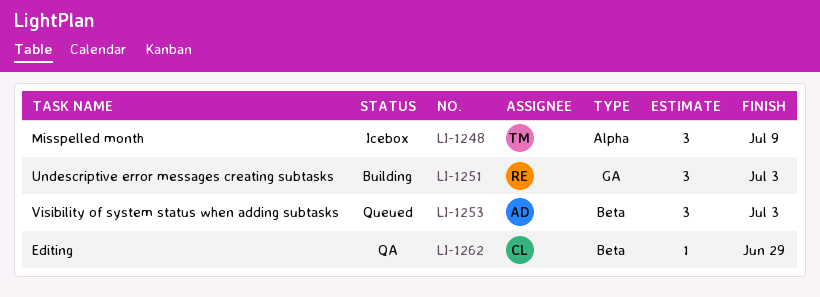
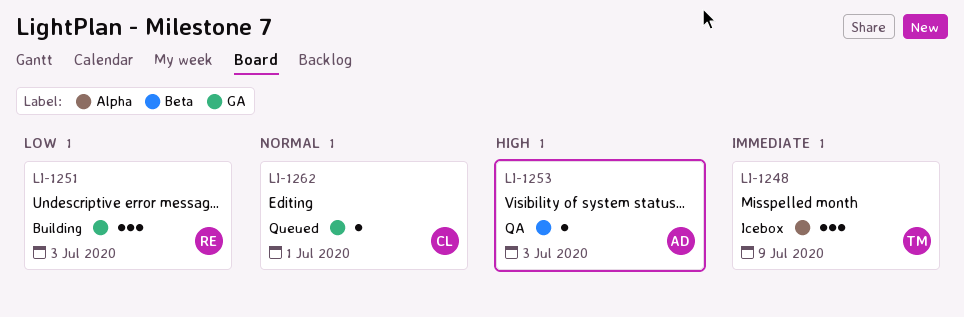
LI-1253, status: Queued -> QA
LI-1253, estimate: 3 -> 1
LI-1262, status: QA -> Queued
LI-1262, label: Beta -> GA
LI-1262, due: Jun 29 -> Jul 1

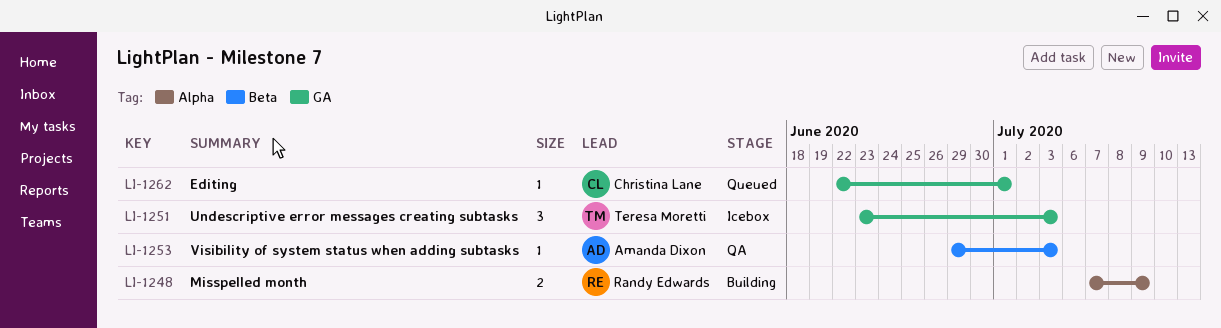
LI-1248, status: Icebox -> Building
LI-1248, owner: Teresa Moretti -> Randy Edwards
LI-1248, estimate: 3 -> 2
LI-1251, status: Building -> Icebox
LI-1251, owner: Randy Edwards -> Teresa Moretti

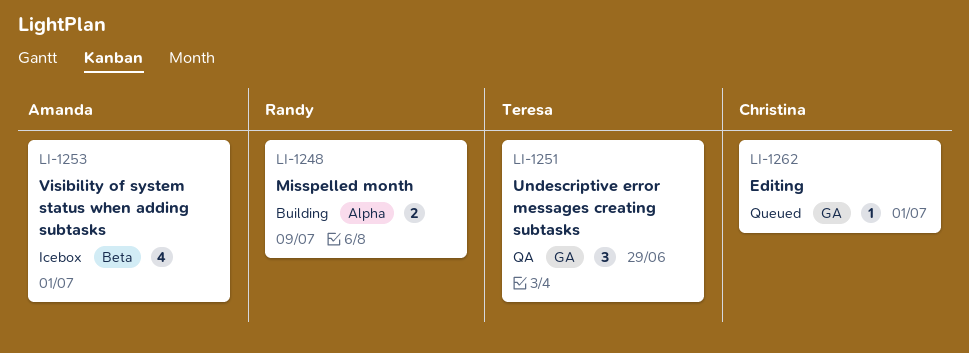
LI-1251, status: Icebox -> QA
LI-1251, due: Jul 3 -> Jun 29
LI-1253, status: QA -> Icebox
LI-1253, estimate: 1 -> 4
LI-1253, due: Jul 3 -> Jul 1

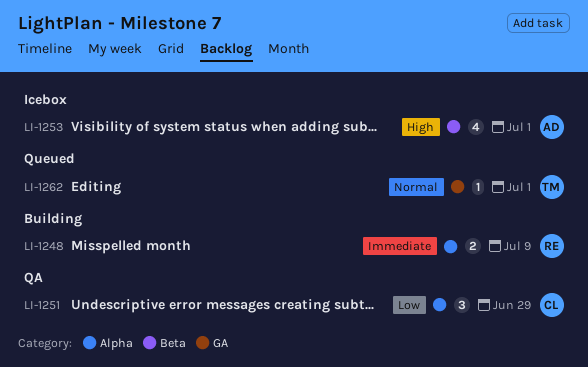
LI-1251, owner: Teresa -> Christina
LI-1251, label: GA -> Alpha
LI-1262, owner: Christina -> Teresa

